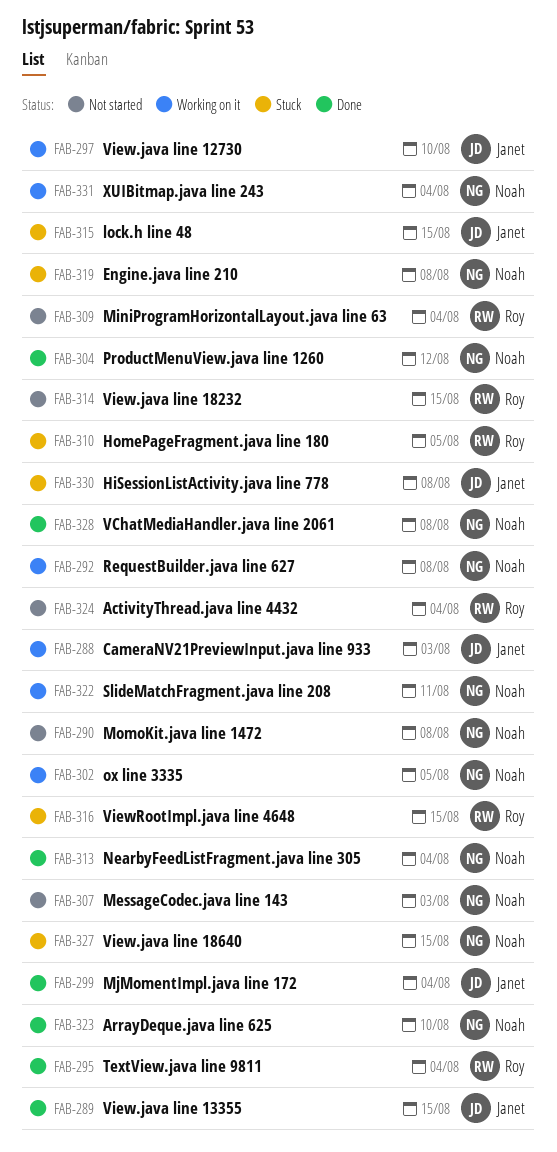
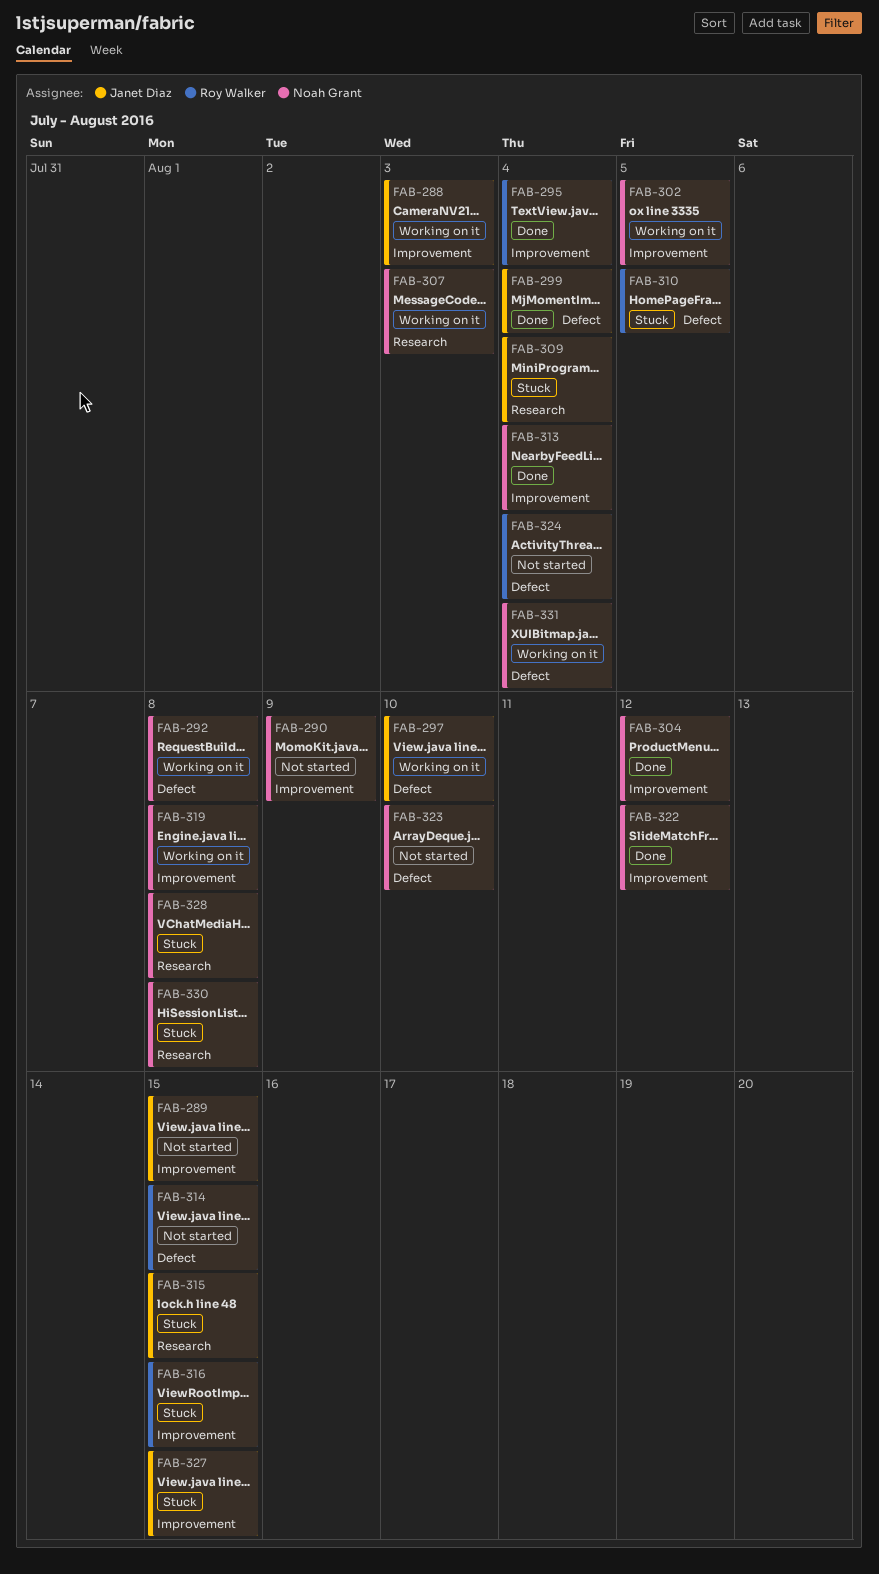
FAB-289, status: Done -> Not started
FAB-290, due: Aug 8 -> Aug 9
FAB-307, status: Not started -> Working on it
FAB-309, status: Not started -> Stuck
FAB-309, owner: Roy Walker -> Janet Diaz
FAB-319, status: Stuck -> Working on it
FAB-322, status: Working on it -> Done
FAB-322, due: Aug 11 -> Aug 12
FAB-323, status: Done -> Not started
FAB-327, owner: Noah Grant -> Janet Diaz
FAB-328, status: Done -> Stuck
FAB-330, owner: Janet Diaz -> Noah Grant

